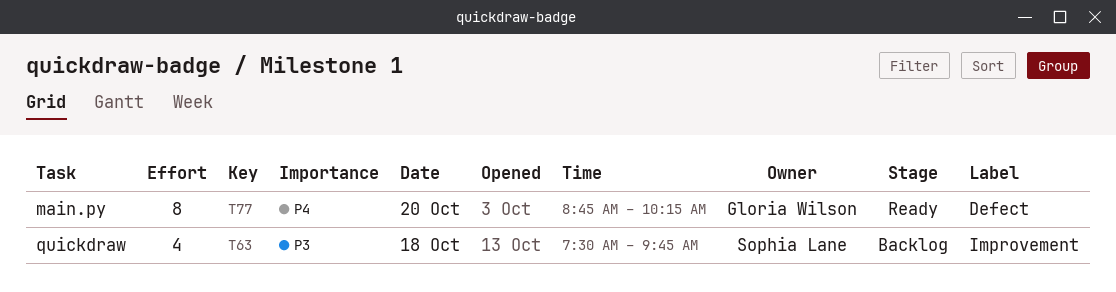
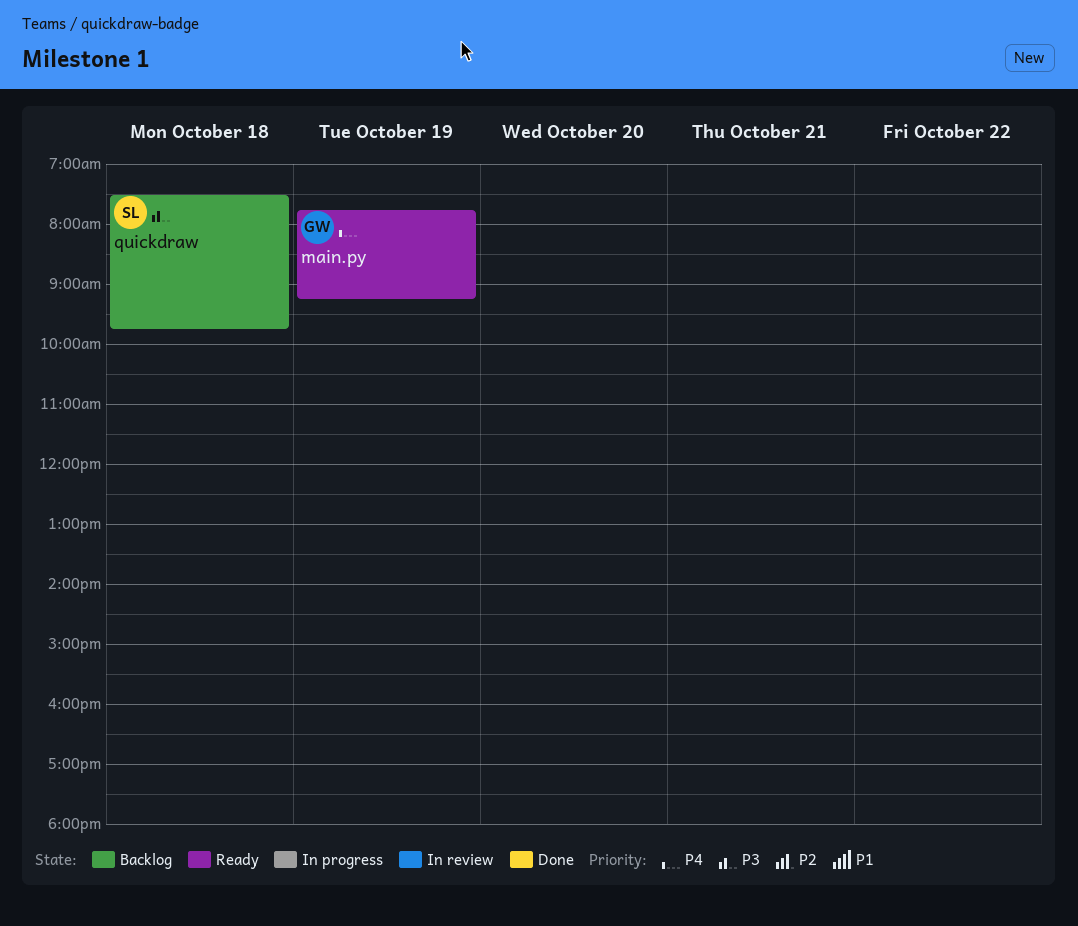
main.py, day: Oct 20 -> Oct 19
main.py, begins: 08:45 -> 07:45
main.py, ends: 10:15 -> 09:15

